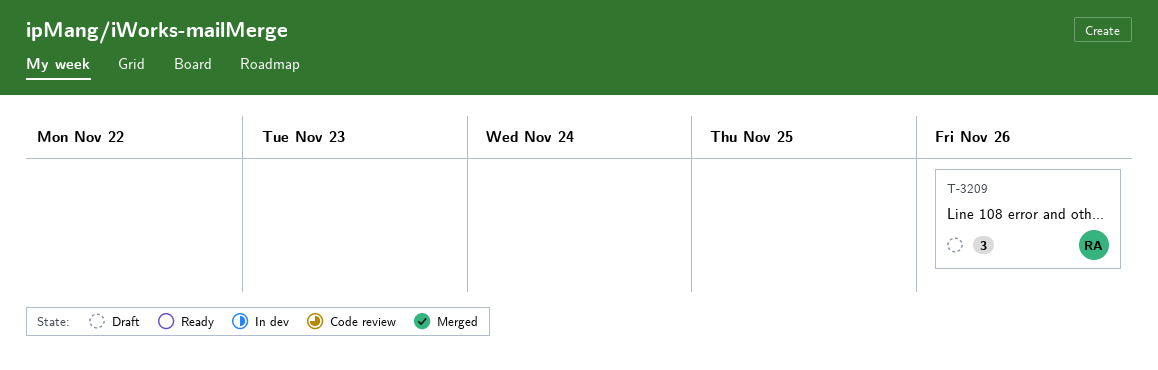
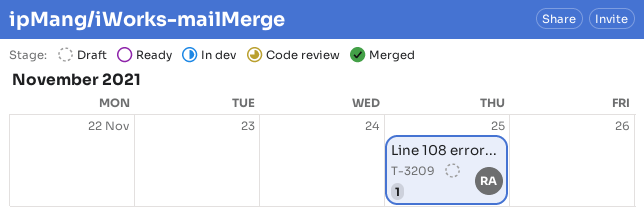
T-3209, estimate: 3 -> 1
T-3209, due: Nov 26 -> Nov 25

